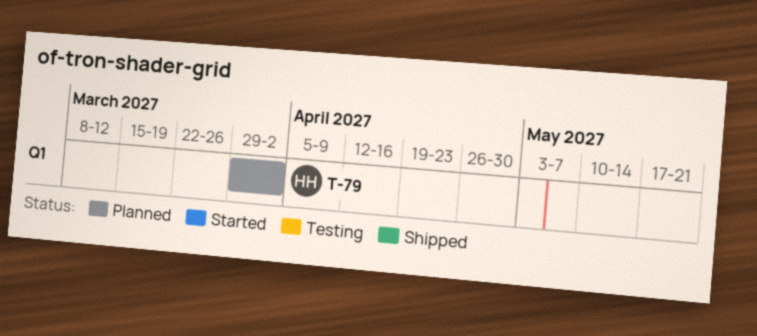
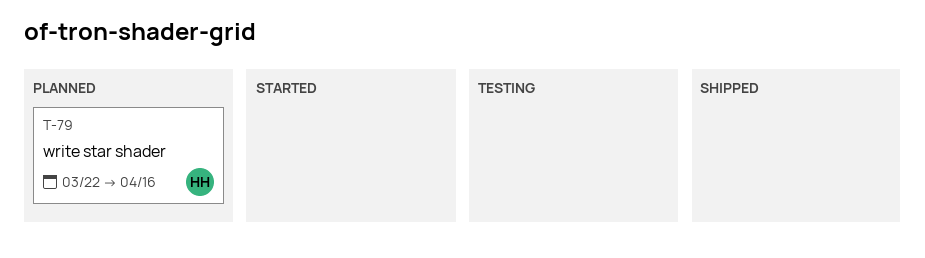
T-79, start: Mar 29 -> Mar 22
T-79, due: Apr 2 -> Apr 16

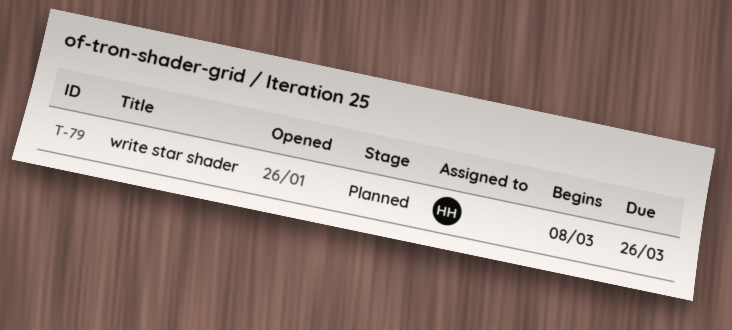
T-79, start: Mar 22 -> Mar 8
T-79, due: Apr 16 -> Mar 26

